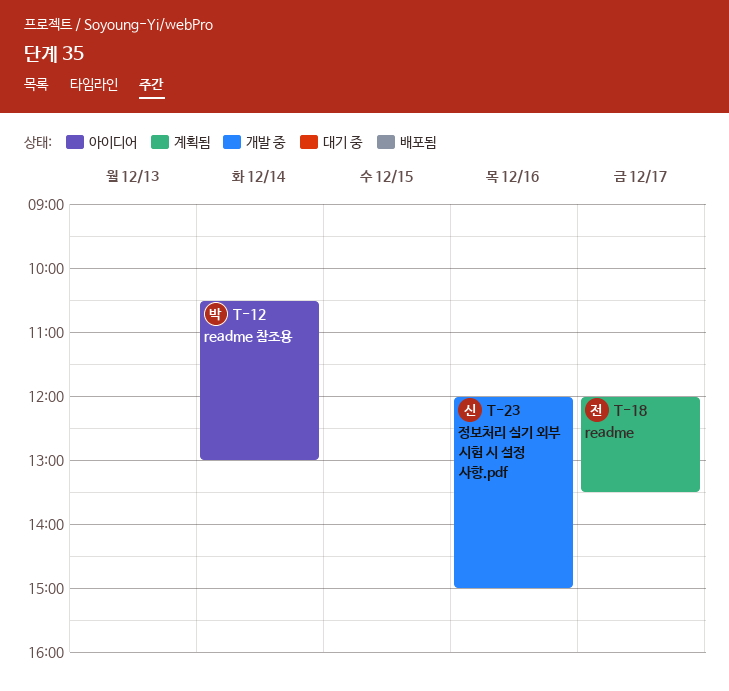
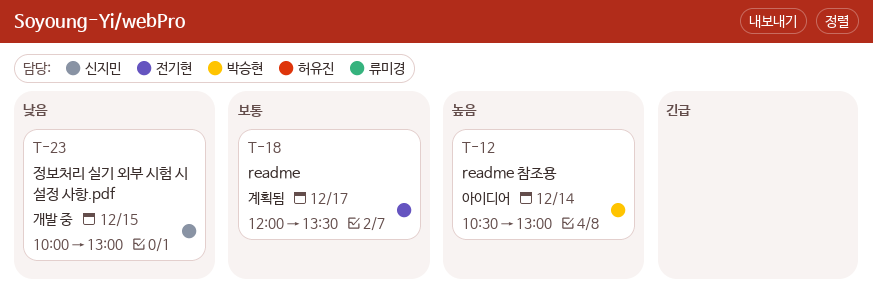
T-23, day: Dec 16 -> Dec 15
T-23, begins: 12:00 -> 10:00
T-23, ends: 15:00 -> 13:00

